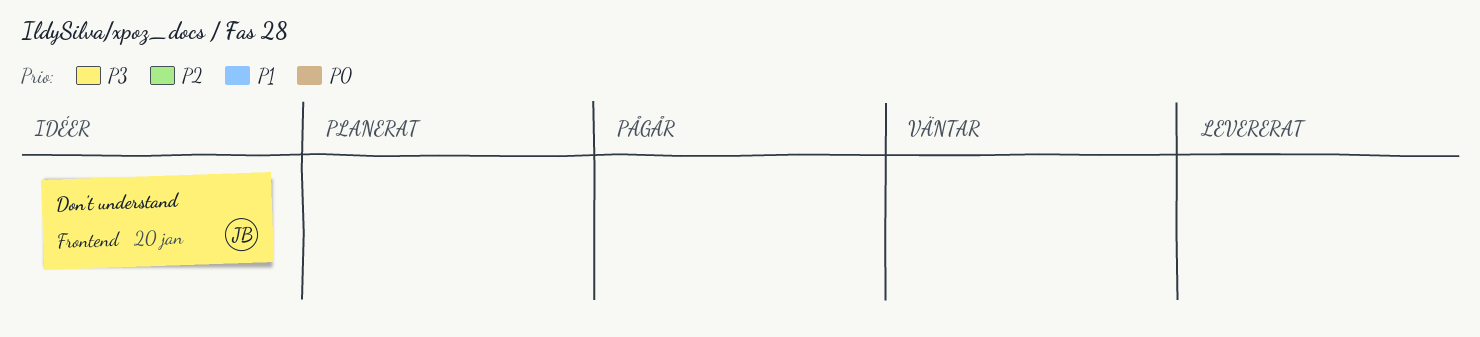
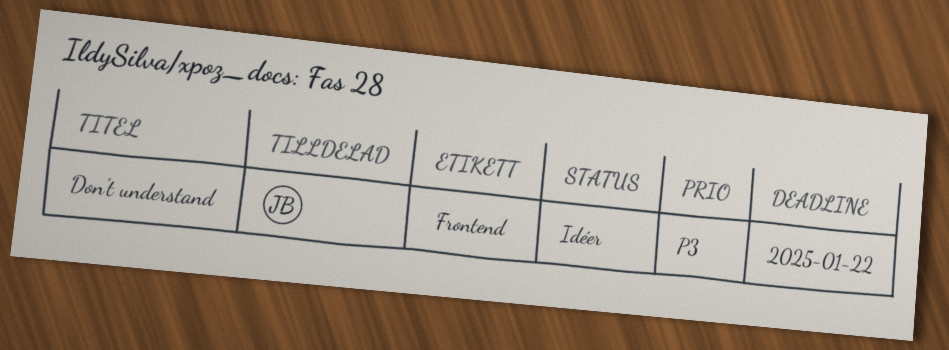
Don't understand, due: Jan 20 -> Jan 22

